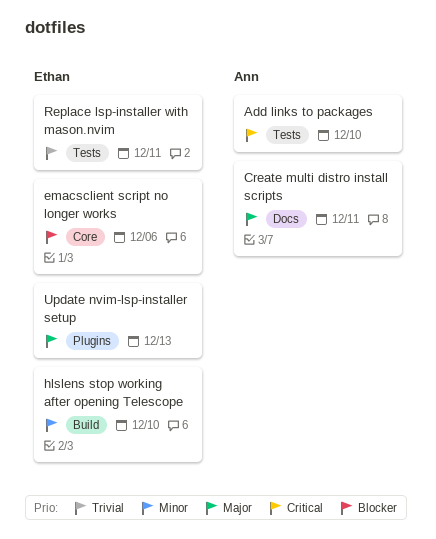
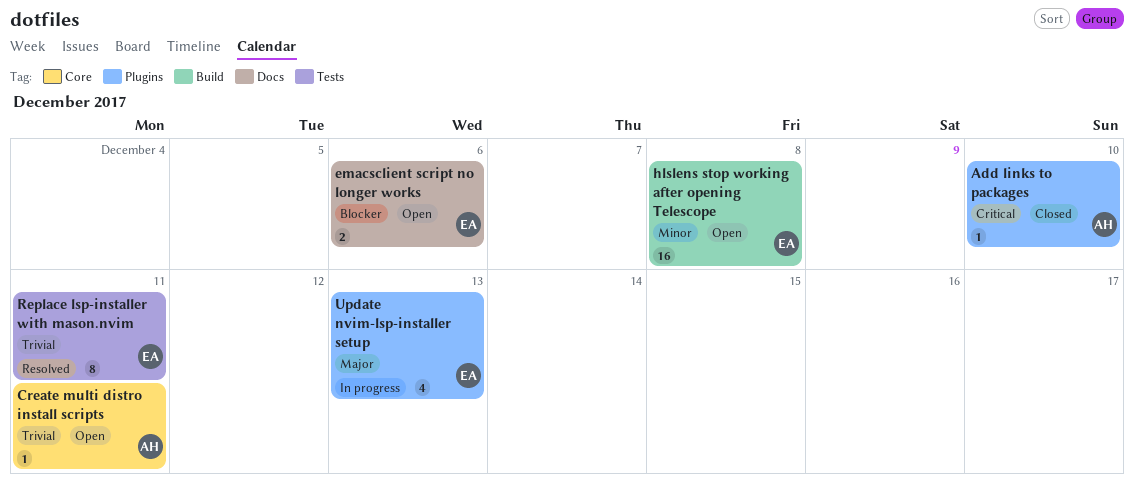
Add links to packages, label: Tests -> Plugins
Create multi distro install scripts, priority: Major -> Trivial
Create multi distro install scripts, label: Docs -> Core
emacsclient script no longer works, label: Core -> Docs
hlslens stop working after opening Telescope, due: Dec 10 -> Dec 8

